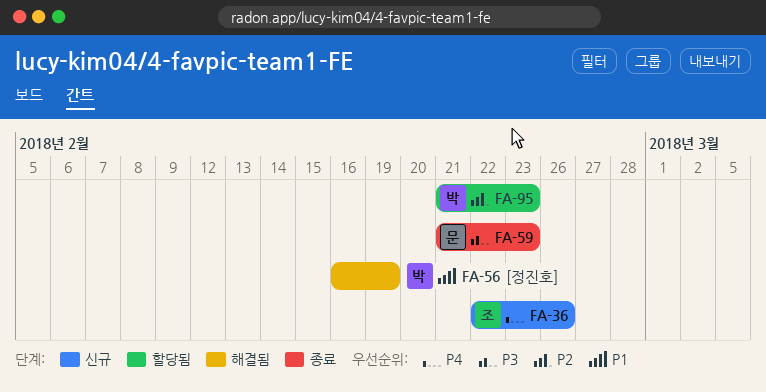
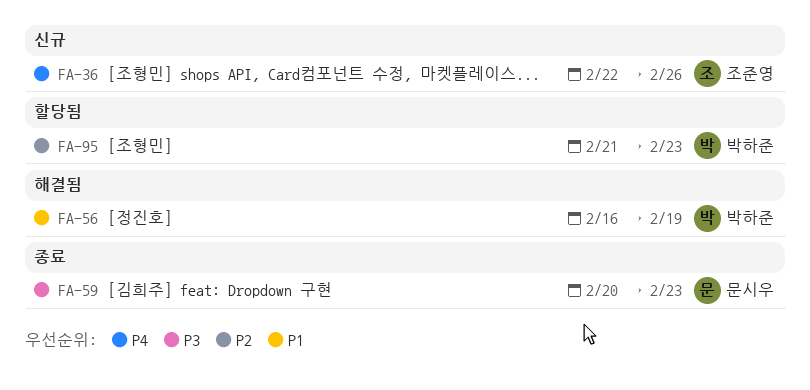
FA-59, start: Feb 21 -> Feb 20

